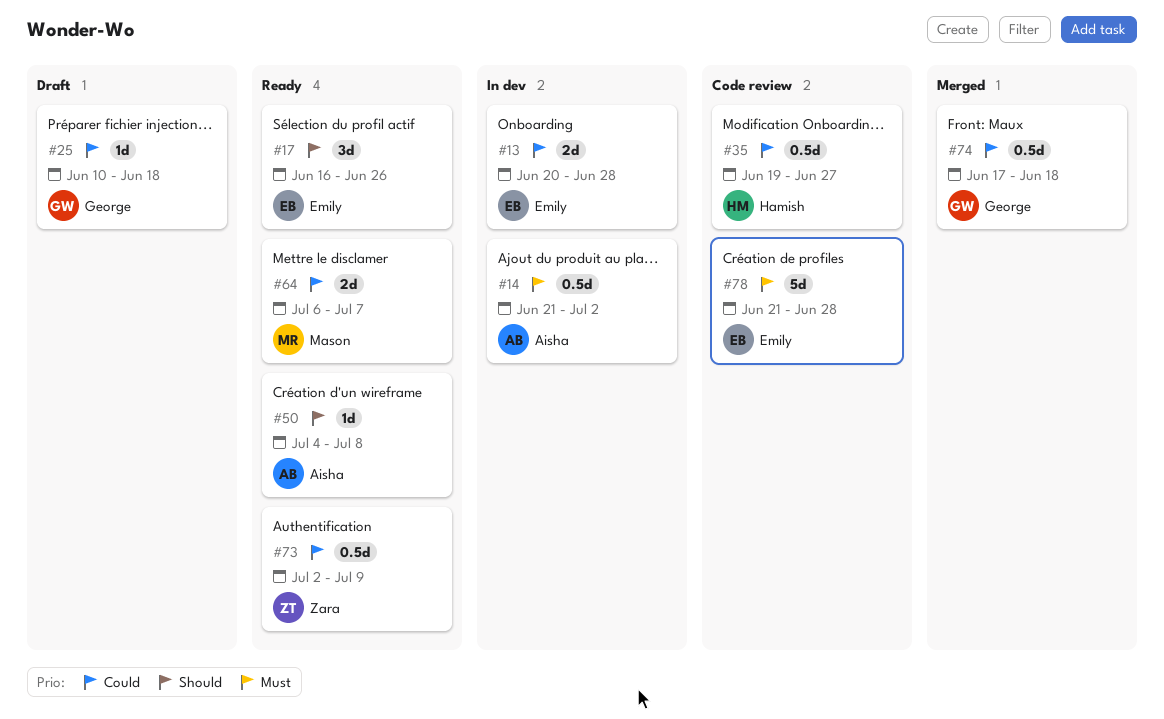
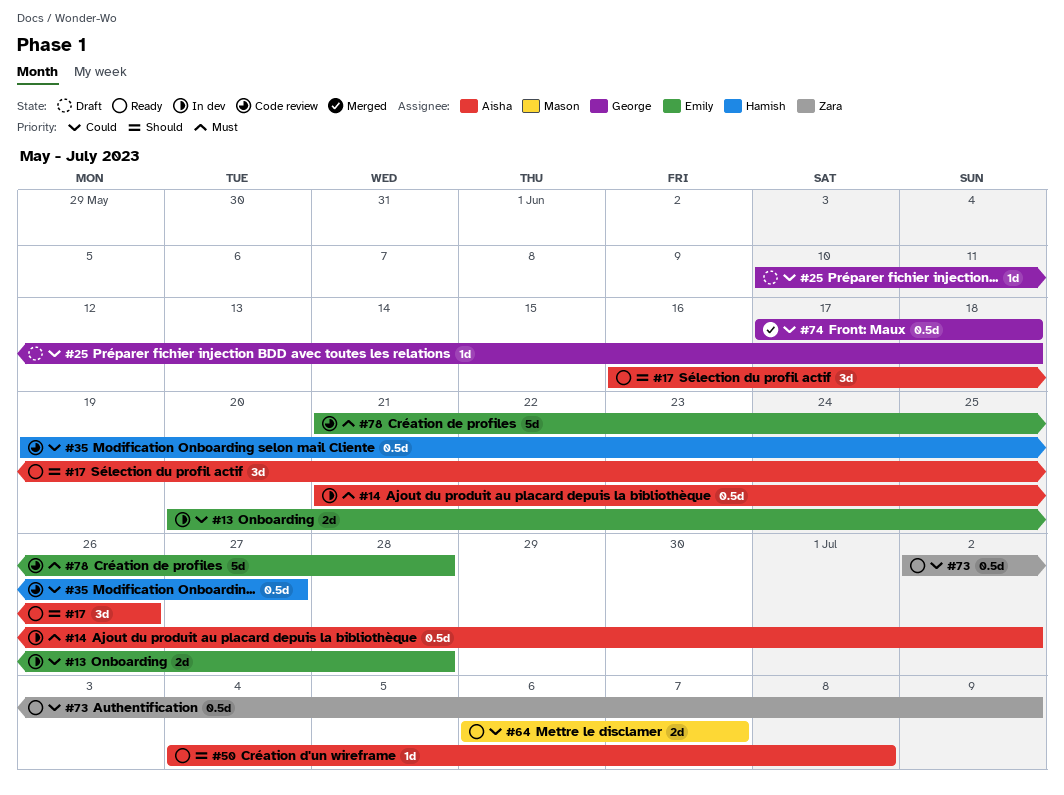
#17, owner: Emily -> Aisha

